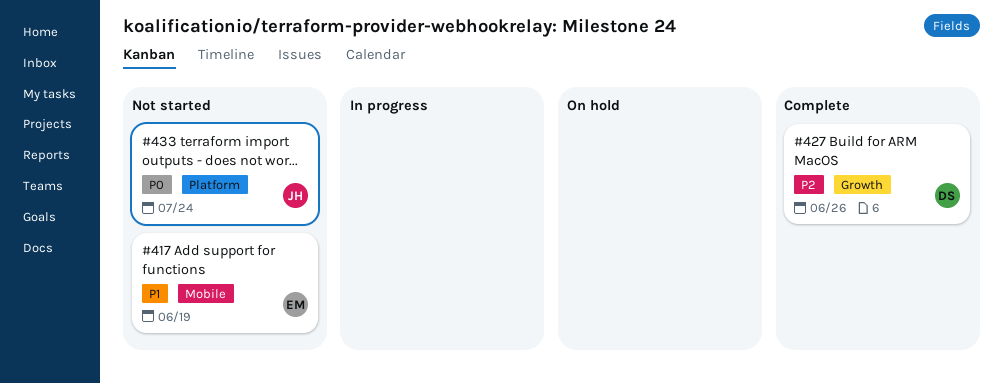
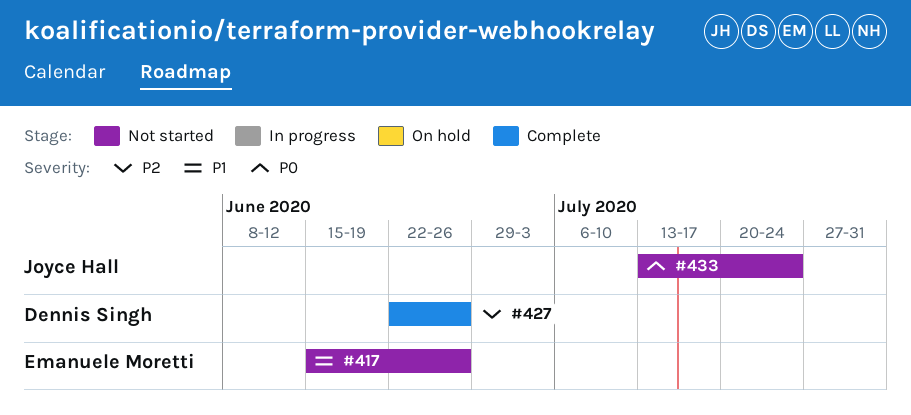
#417, due: Jun 19 -> Jun 26

